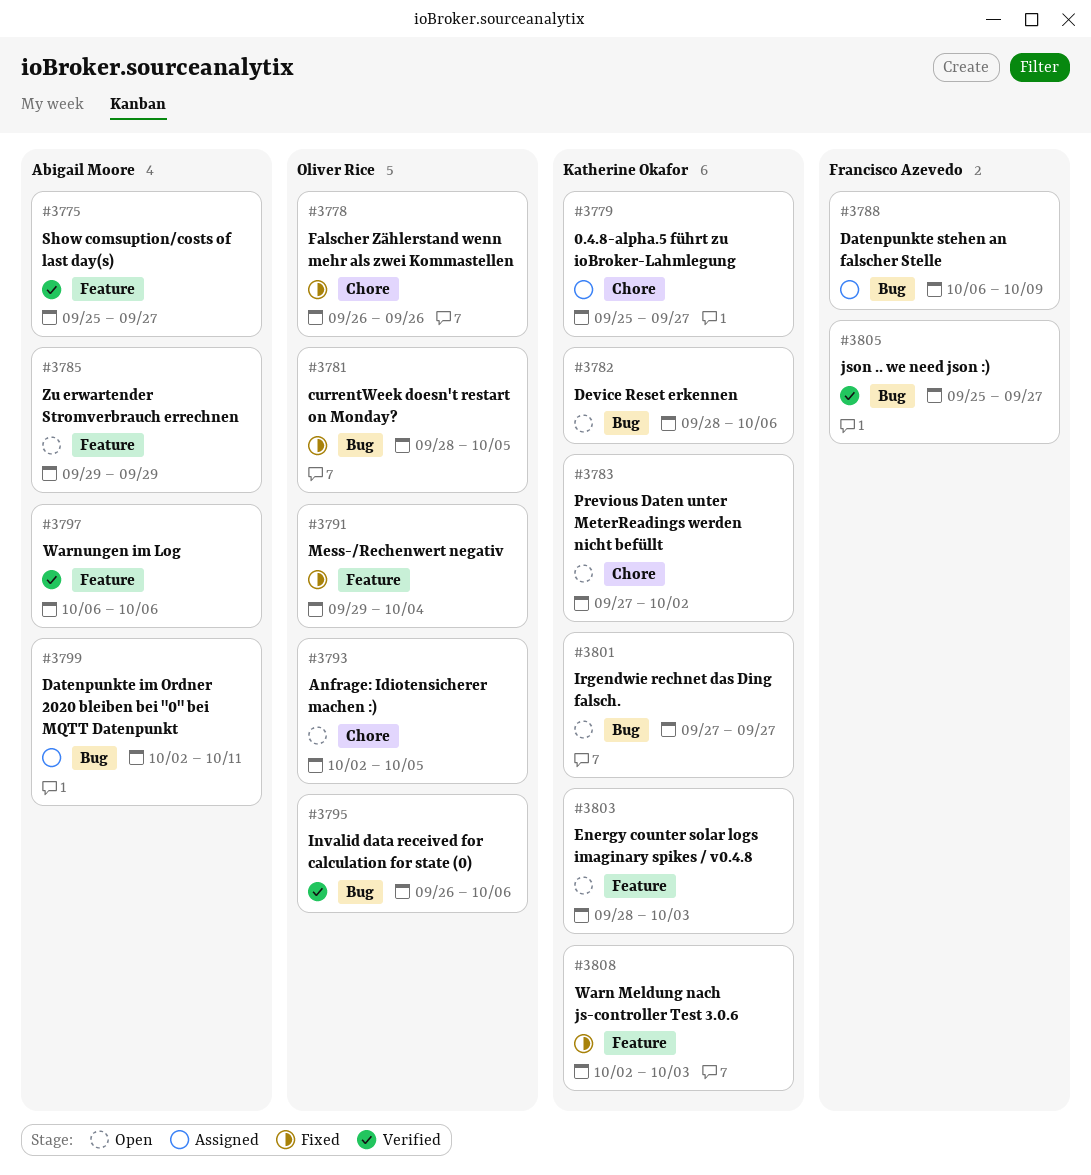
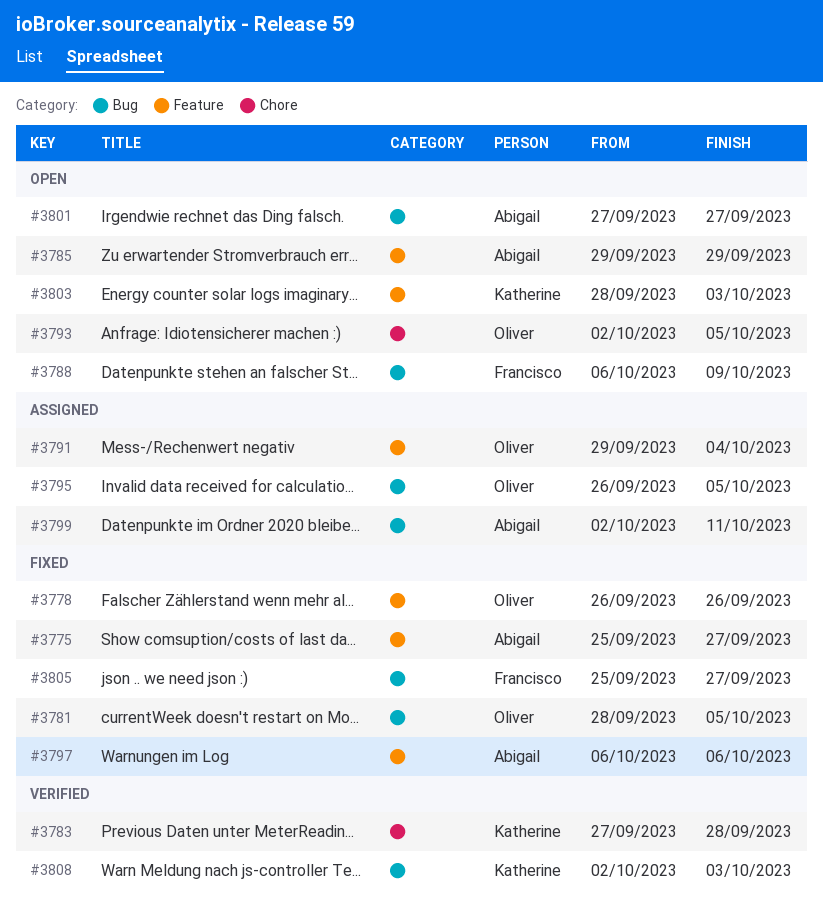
#3775, status: Verified -> Fixed
#3778, label: Chore -> Feature
#3779: present -> none
#3782: present -> none
#3783, status: Open -> Verified
#3783, due: Oct 2 -> Sep 28
#3788, status: Assigned -> Open
#3791, status: Fixed -> Assigned
#3795, status: Verified -> Assigned
#3795, due: Oct 6 -> Oct 5
#3797, status: Verified -> Fixed
#3801, owner: Katherine Okafor -> Abigail Moore
#3805, status: Verified -> Fixed
#3808, status: Fixed -> Verified
#3808, label: Feature -> Bug

